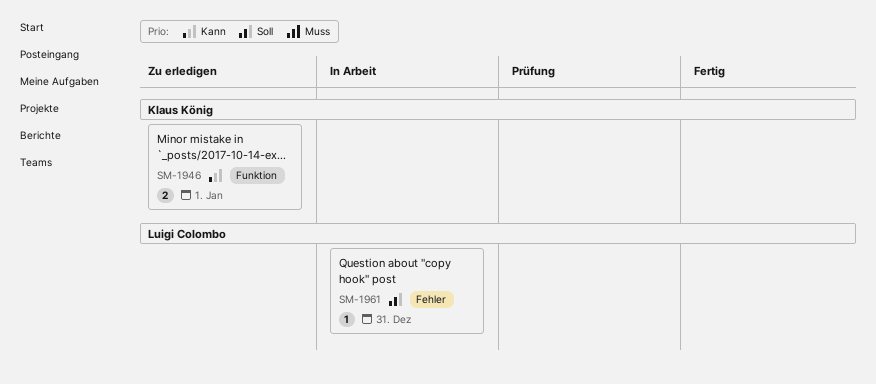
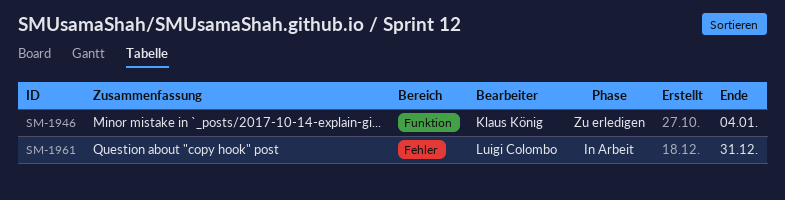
SM-1946, due: Jan 1 -> Jan 4

